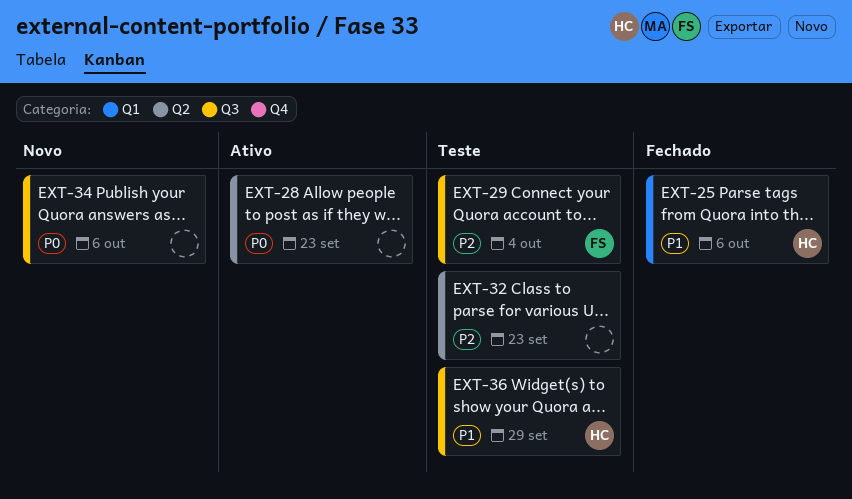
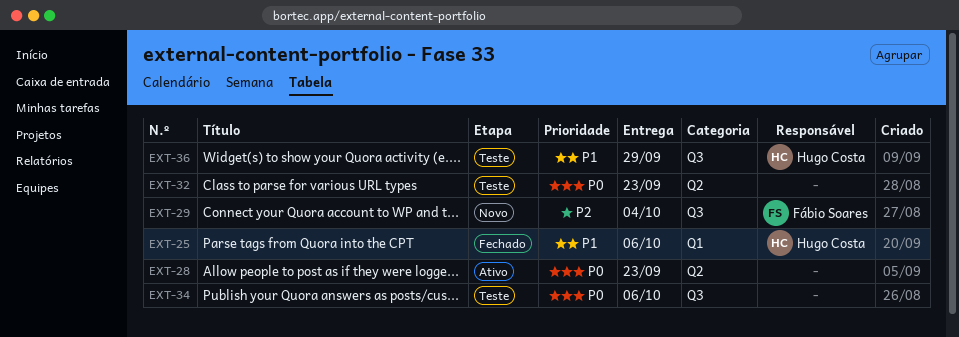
EXT-29, status: Teste -> Novo
EXT-32, priority: P2 -> P0
EXT-34, status: Novo -> Teste

